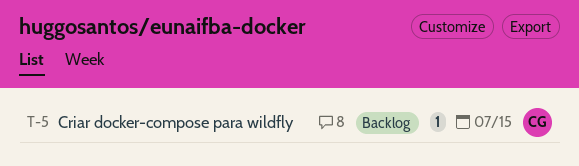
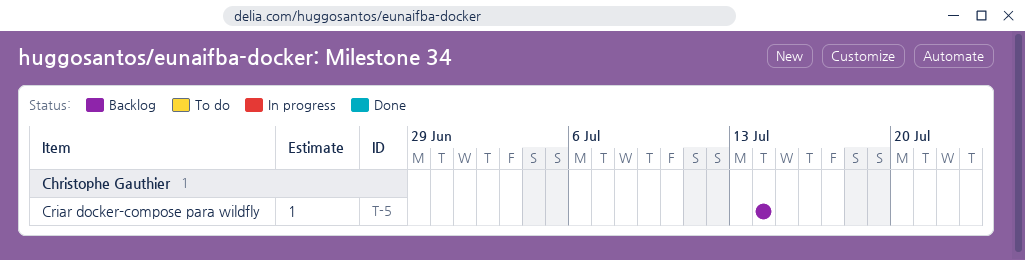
T-5, due: Jul 15 -> Jul 14

